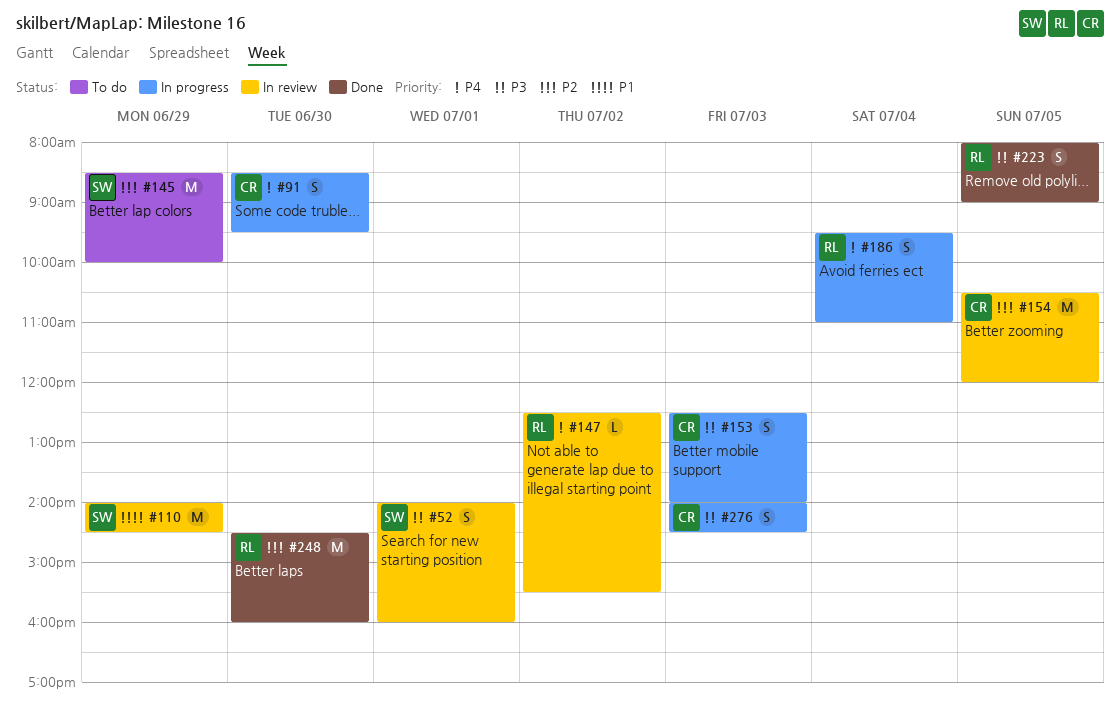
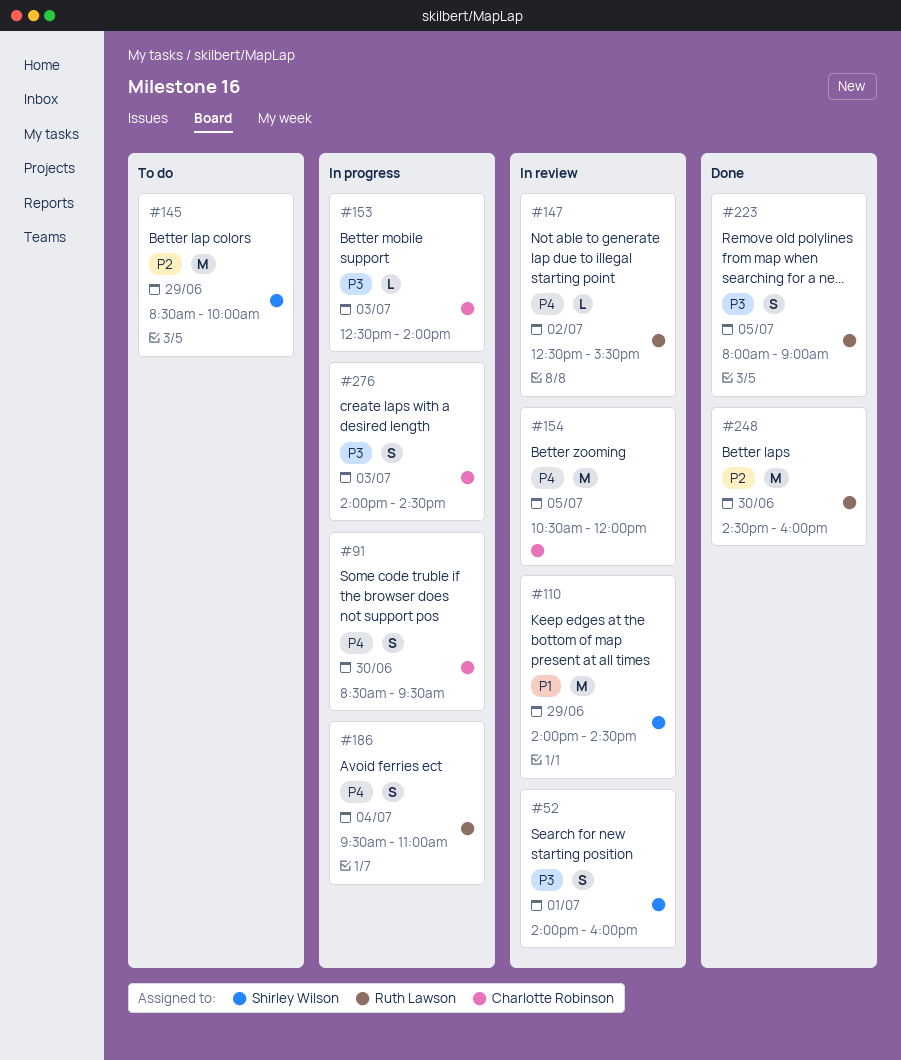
#153, estimate: S -> L
#154, priority: P2 -> P4

